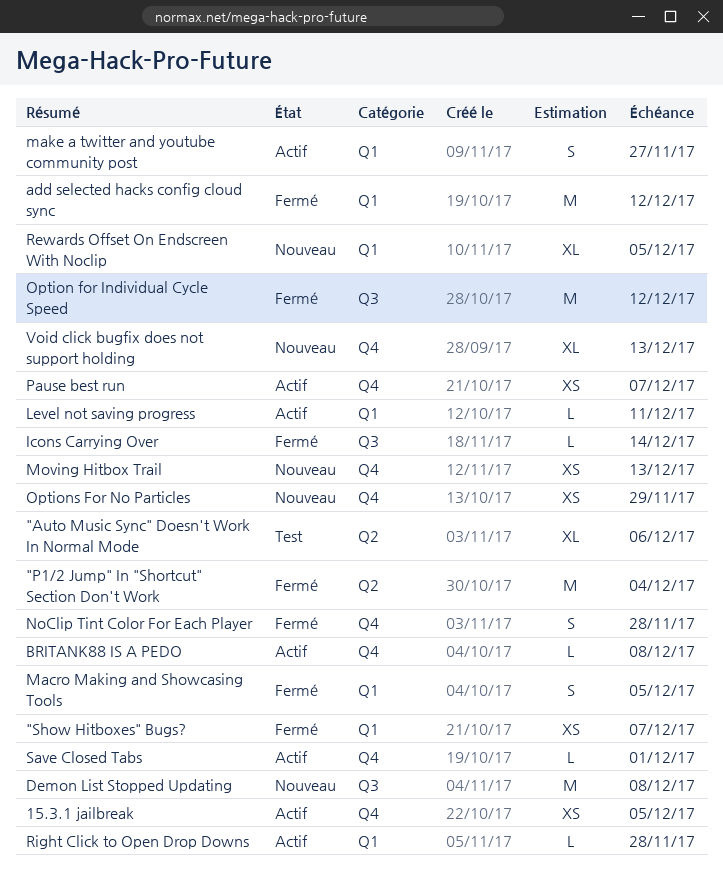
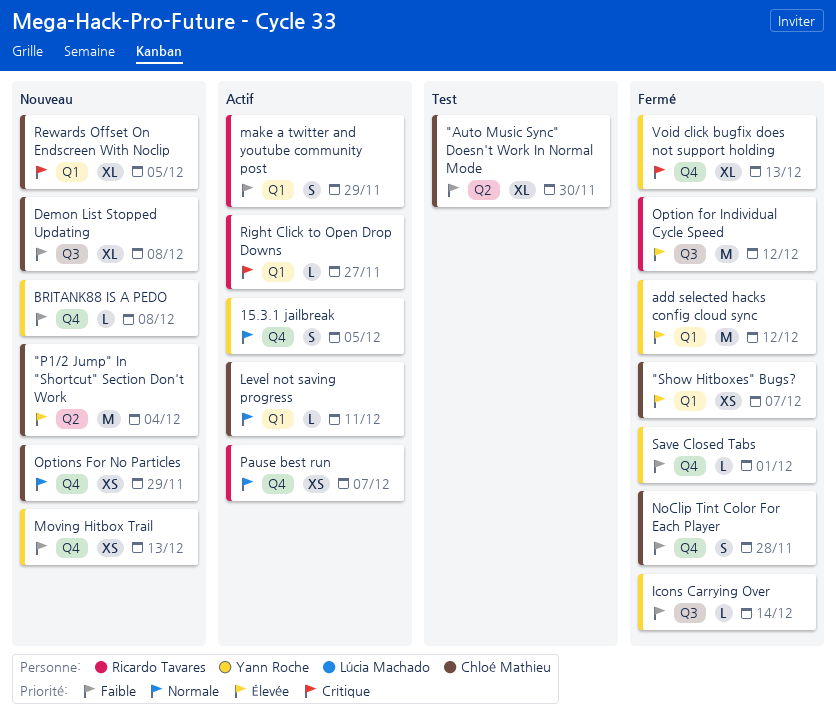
"Auto Music Sync" Doesn't Work In Normal Mode, due: Dec 6 -> Nov 30
"P1/2 Jump" In "Shortcut" Section Don't Work, status: Fermé -> Nouveau
15.3.1 jailbreak, estimate: XS -> S
BRITANK88 IS A PEDO, status: Actif -> Nouveau
Demon List Stopped Updating, estimate: M -> XL
Macro Making and Showcasing Tools: present -> none
make a twitter and youtube community post, due: Nov 27 -> Nov 29
Right Click to Open Drop Downs, due: Nov 28 -> Nov 27
Save Closed Tabs, status: Actif -> Fermé
Void click bugfix does not support holding, status: Nouveau -> Fermé

